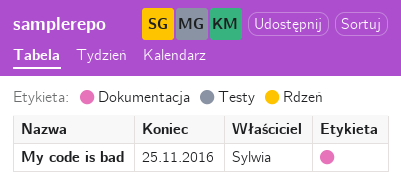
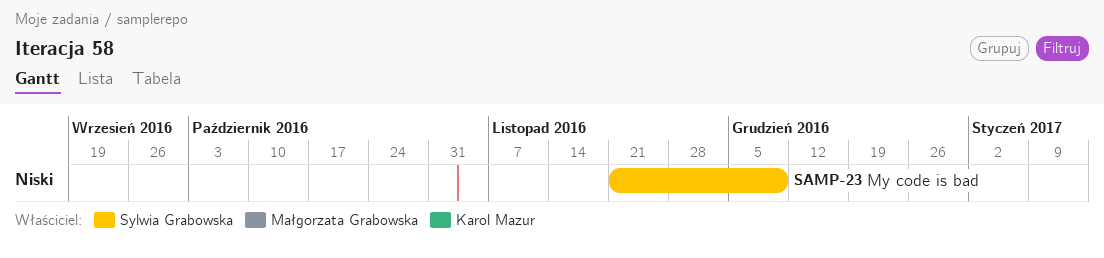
My code is bad, due: Nov 25 -> Dec 9

